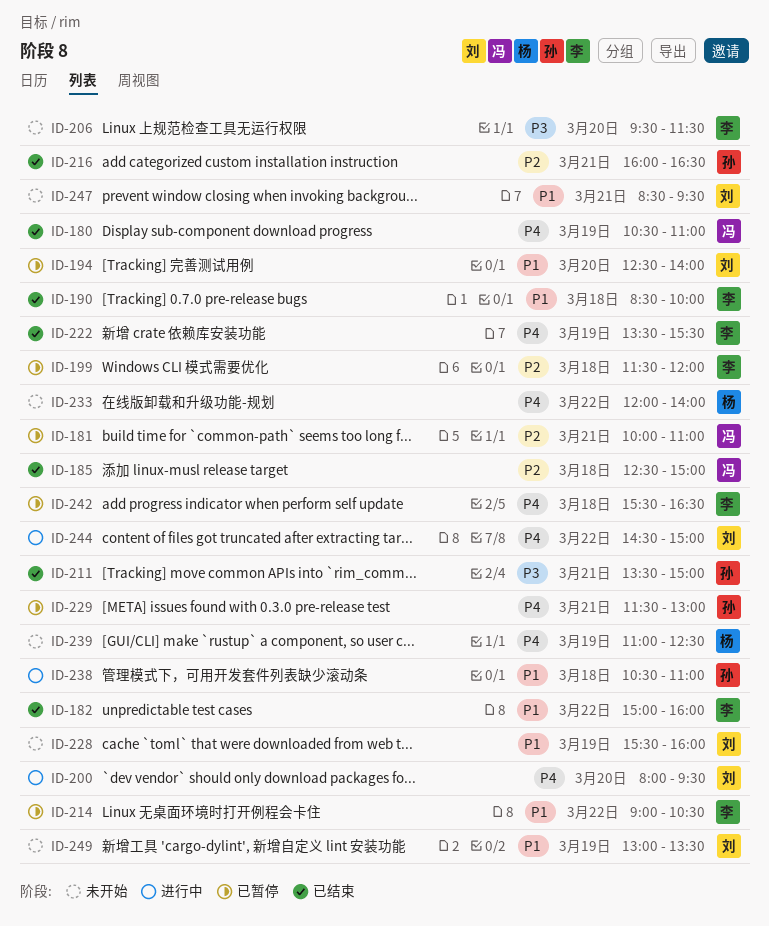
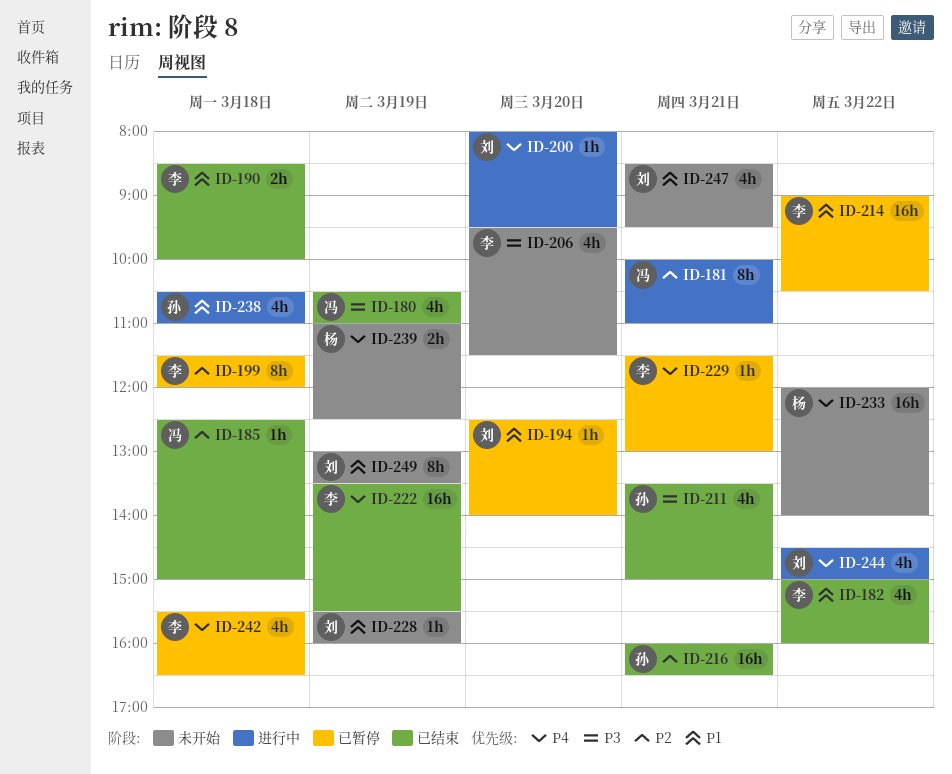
ID-180, priority: P4 -> P3
ID-181, status: 已暂停 -> 进行中
ID-229, owner: 孙 -> 李

